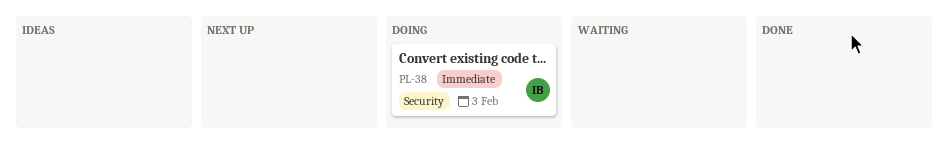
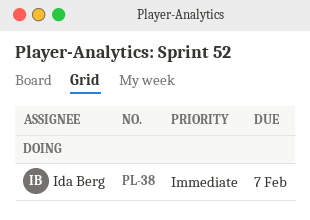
PL-38, due: Feb 3 -> Feb 7

